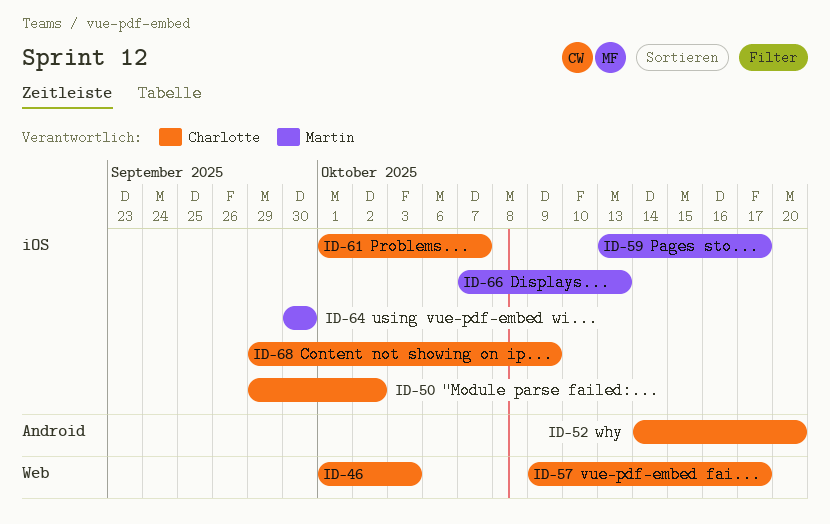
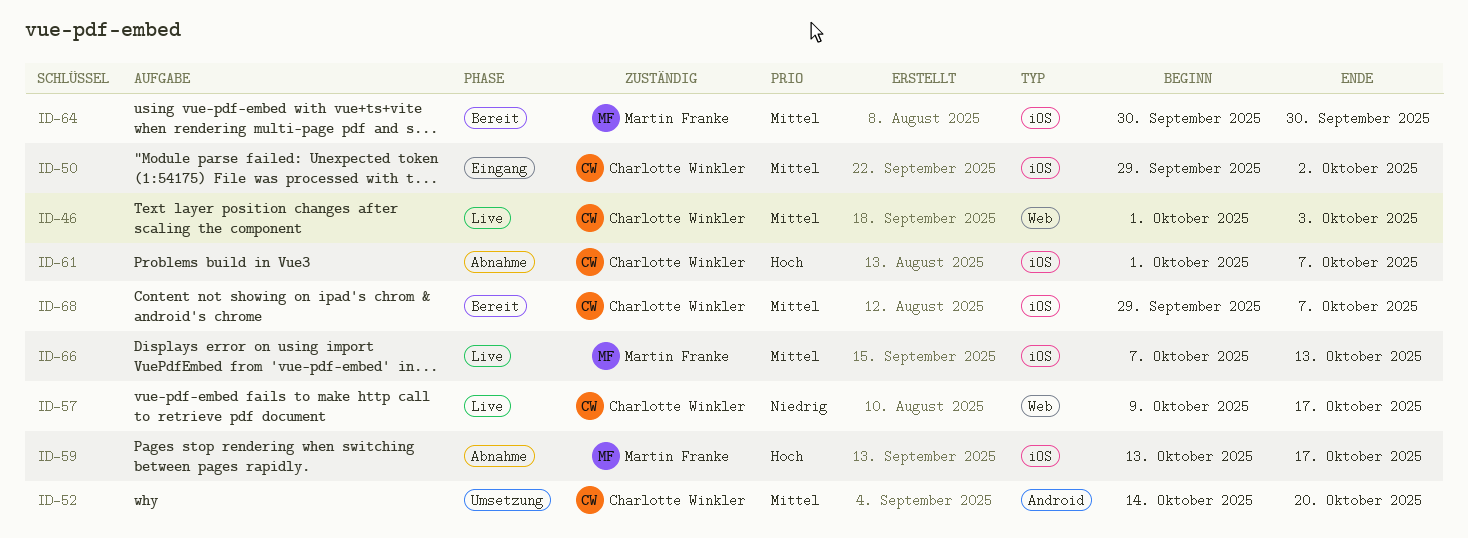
ID-68, due: Oct 9 -> Oct 7

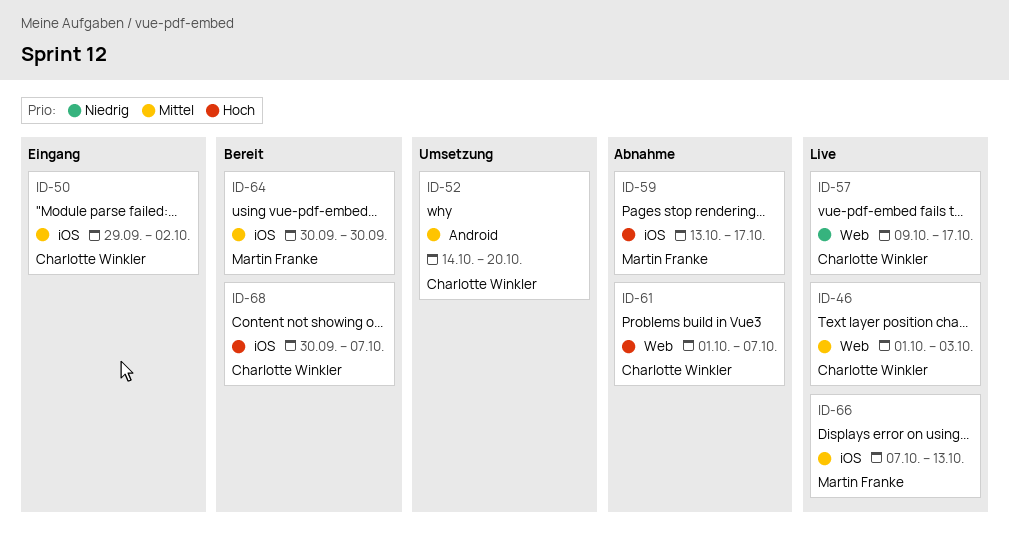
ID-61, label: iOS -> Web
ID-68, priority: Mittel -> Hoch
ID-68, start: Sep 29 -> Sep 30

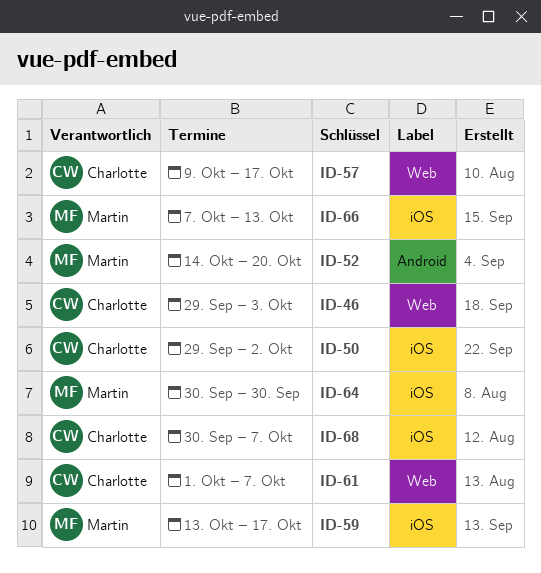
ID-46, start: Oct 1 -> Sep 29
ID-52, owner: Charlotte Winkler -> Martin Franke

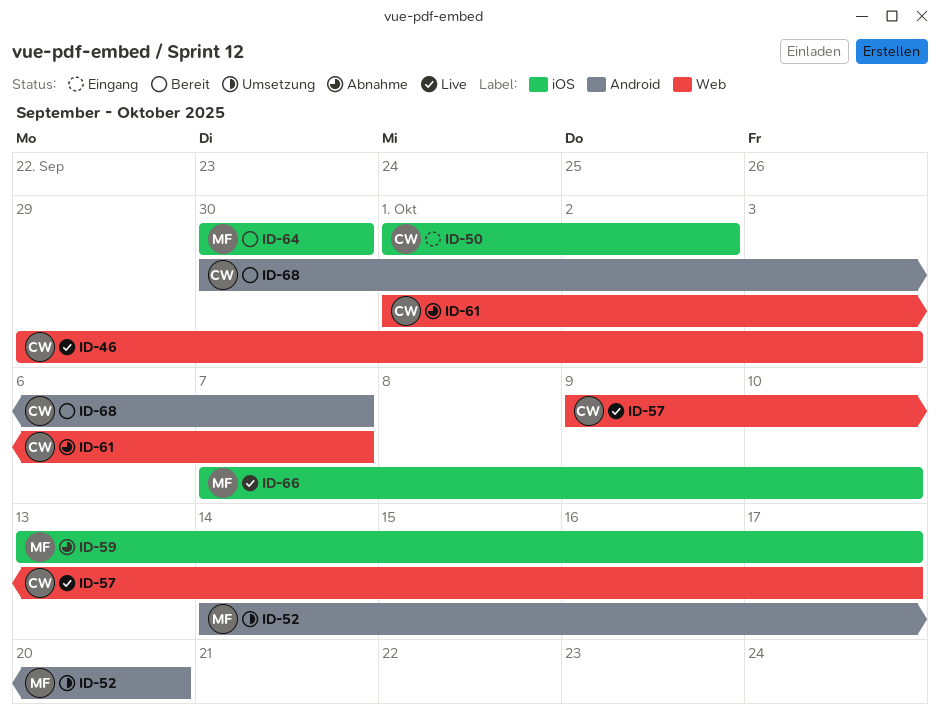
ID-50, start: Sep 29 -> Oct 1
ID-66, due: Oct 13 -> Oct 10
ID-68, label: iOS -> Android

